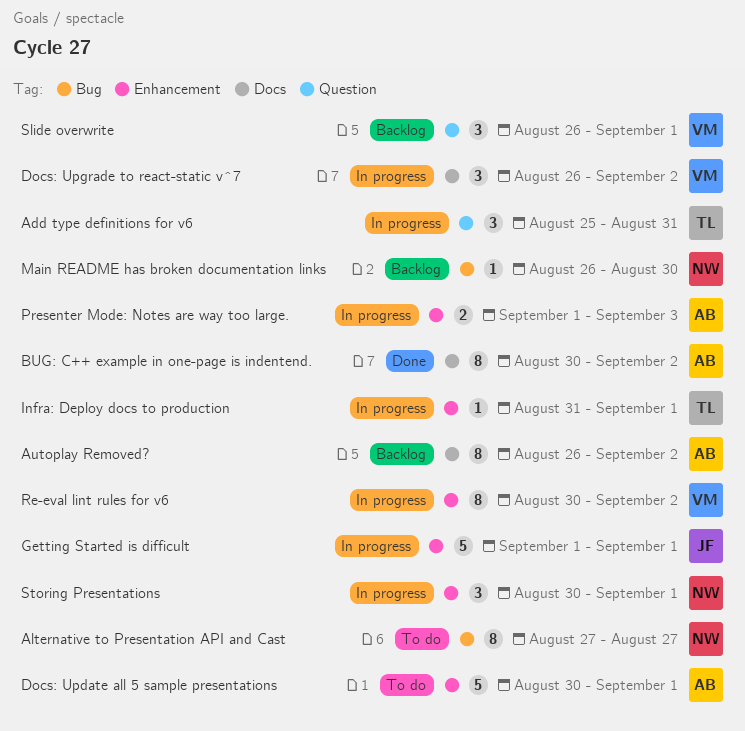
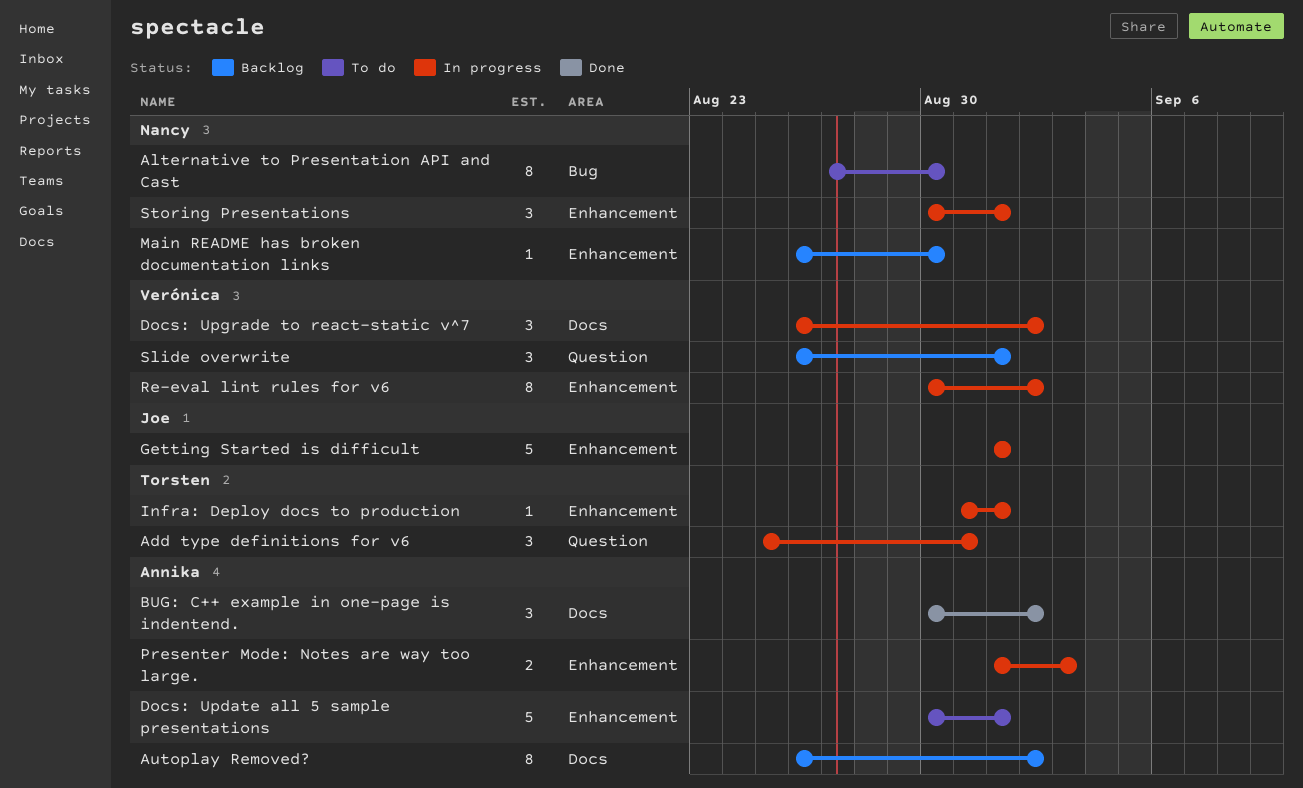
Alternative to Presentation API and Cast, due: Aug 27 -> Aug 30
BUG: C++ example in one-page is indentend., estimate: 8 -> 3
Main README has broken documentation links, label: Bug -> Enhancement

